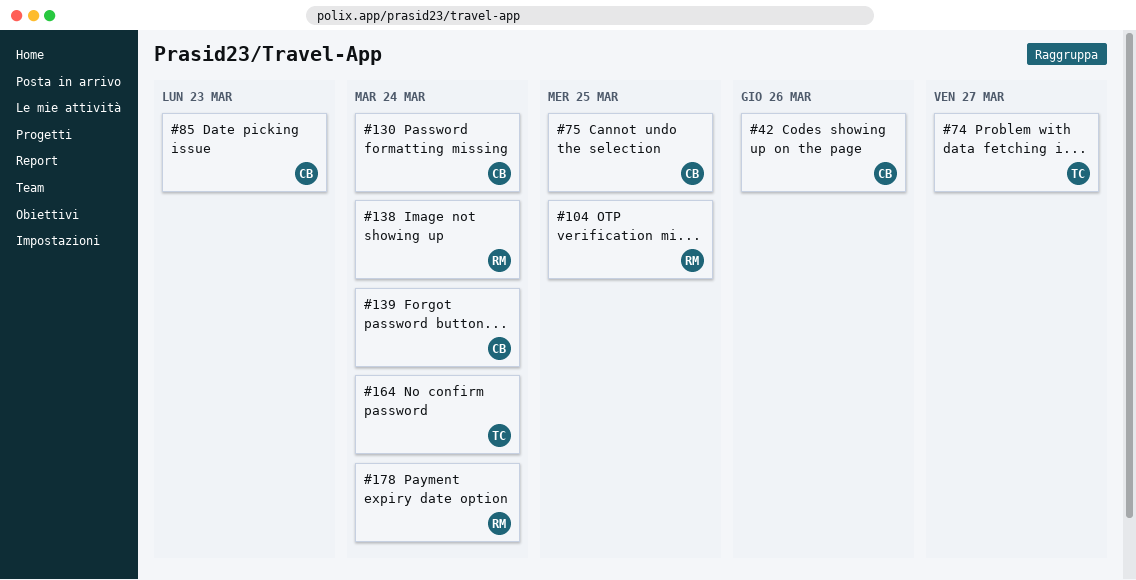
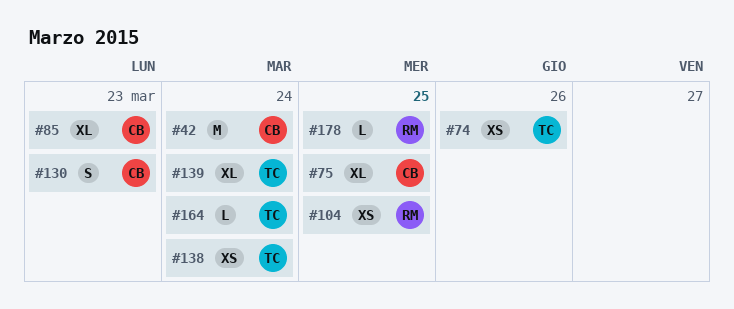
#42, due: Mar 26 -> Mar 24
#74, due: Mar 27 -> Mar 26
#130, due: Mar 24 -> Mar 23
#138, owner: RM -> TC
#139, owner: CB -> TC
#178, due: Mar 24 -> Mar 25

